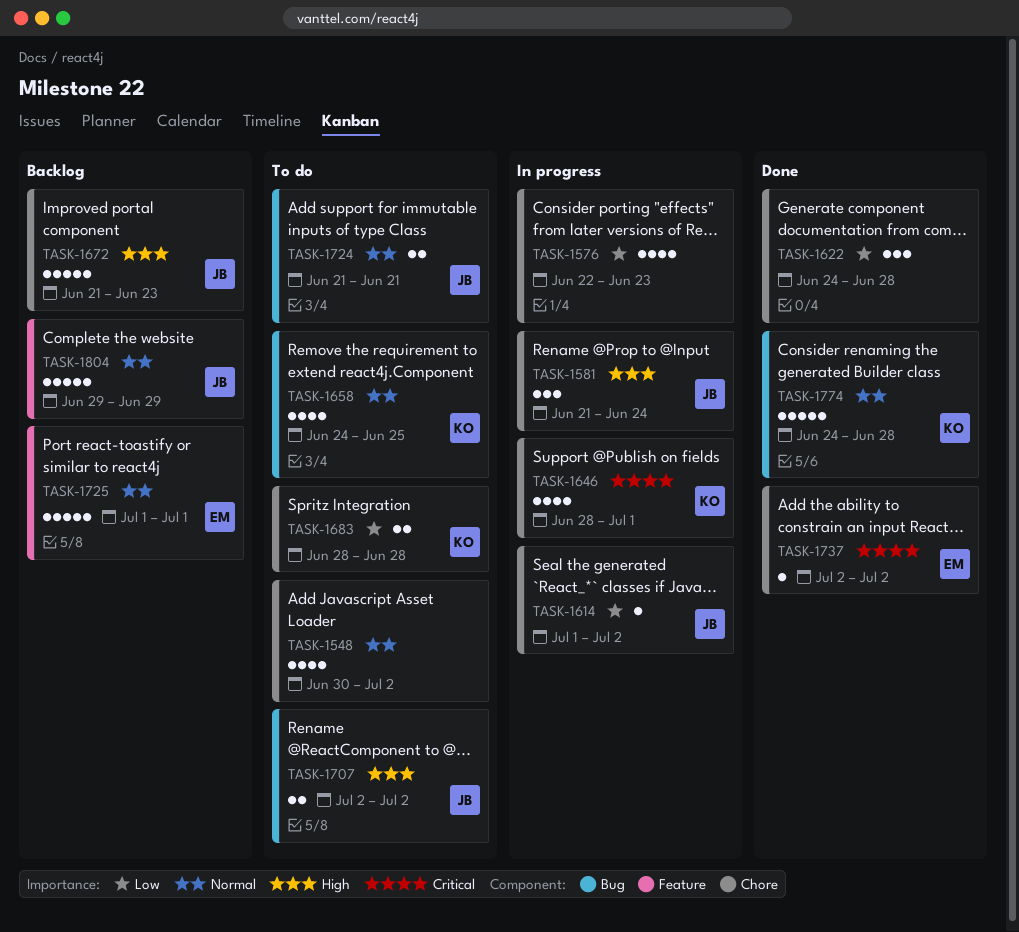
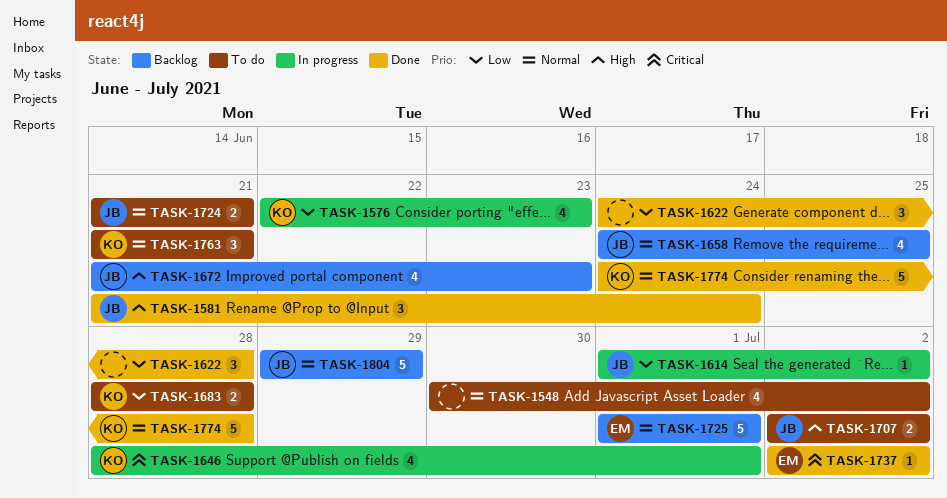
TASK-1576, owner: none -> KO
TASK-1581, status: In progress -> Done
TASK-1658, status: To do -> Backlog
TASK-1658, owner: KO -> JB
TASK-1672, estimate: 5 -> 4
TASK-1763: none -> present

